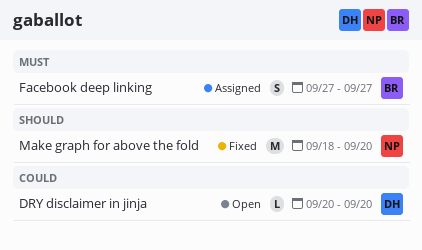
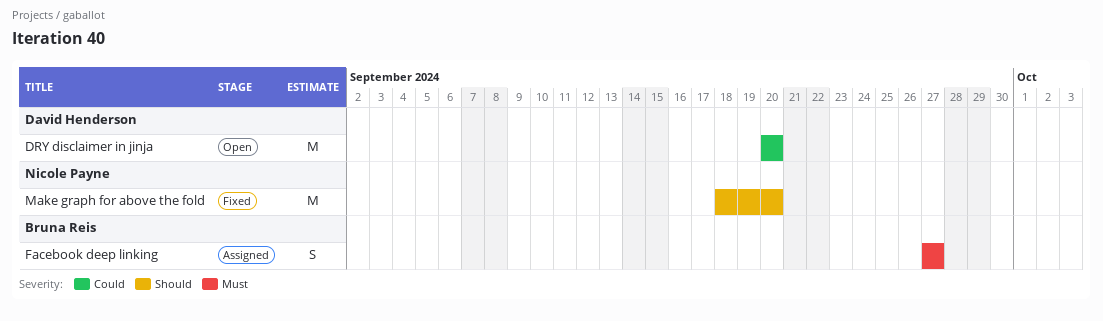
DRY disclaimer in jinja, estimate: L -> M

